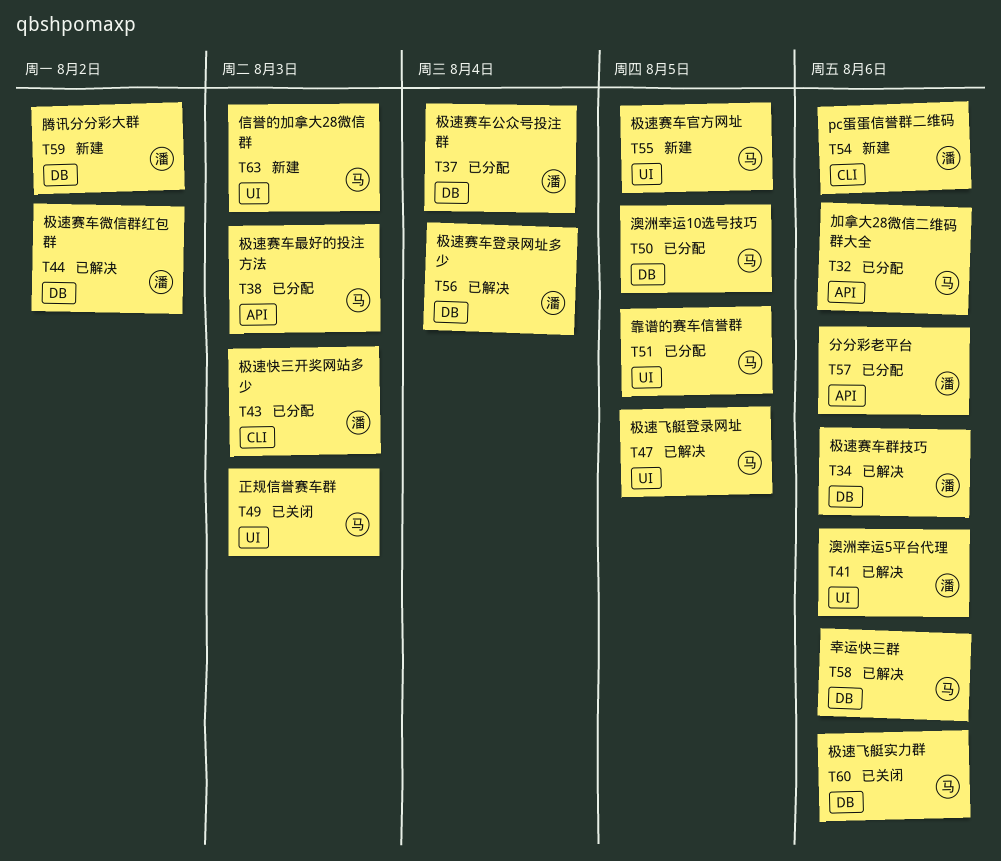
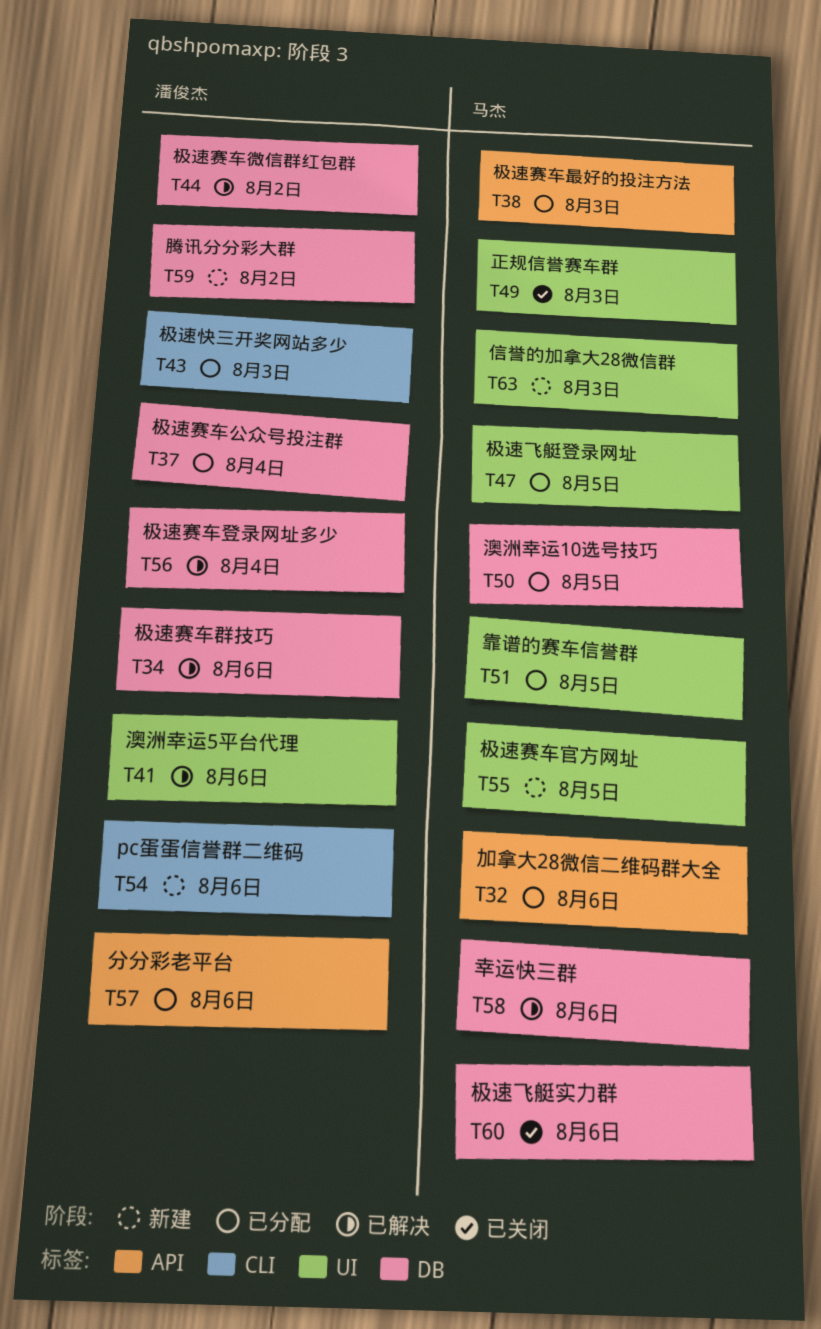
T47, status: 已解决 -> 已分配

